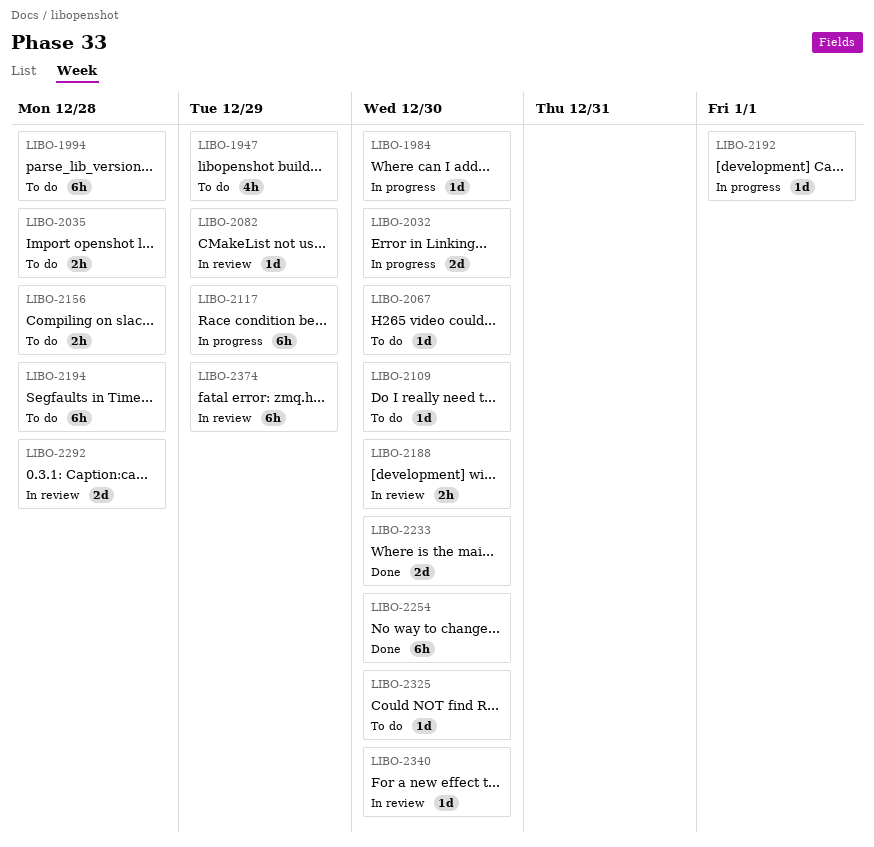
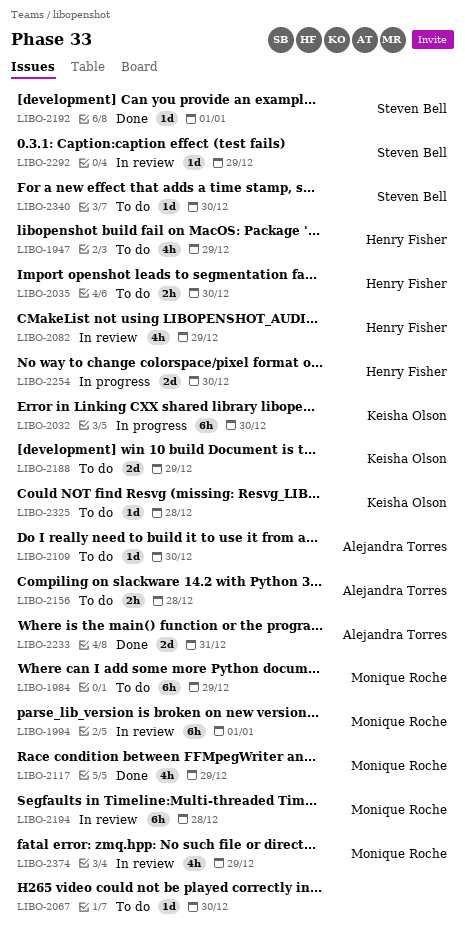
LIBO-1984, status: In progress -> To do
LIBO-1984, estimate: 1d -> 6h
LIBO-1984, due: Dec 30 -> Dec 29
LIBO-1994, status: To do -> In review
LIBO-1994, due: Dec 28 -> Jan 1
LIBO-2032, estimate: 2d -> 6h
LIBO-2035, due: Dec 28 -> Dec 30
LIBO-2082, estimate: 1d -> 4h
LIBO-2117, status: In progress -> Done
LIBO-2117, estimate: 6h -> 4h
LIBO-2188, status: In review -> To do
LIBO-2188, estimate: 2h -> 2d
LIBO-2188, due: Dec 30 -> Dec 29
LIBO-2192, status: In progress -> Done
LIBO-2194, status: To do -> In review
LIBO-2233, due: Dec 30 -> Dec 31
LIBO-2254, status: Done -> In progress
LIBO-2254, estimate: 6h -> 2d
LIBO-2292, estimate: 2d -> 1d
LIBO-2292, due: Dec 28 -> Dec 29
LIBO-2325, due: Dec 30 -> Dec 28
LIBO-2340, status: In review -> To do
LIBO-2374, estimate: 6h -> 4h

